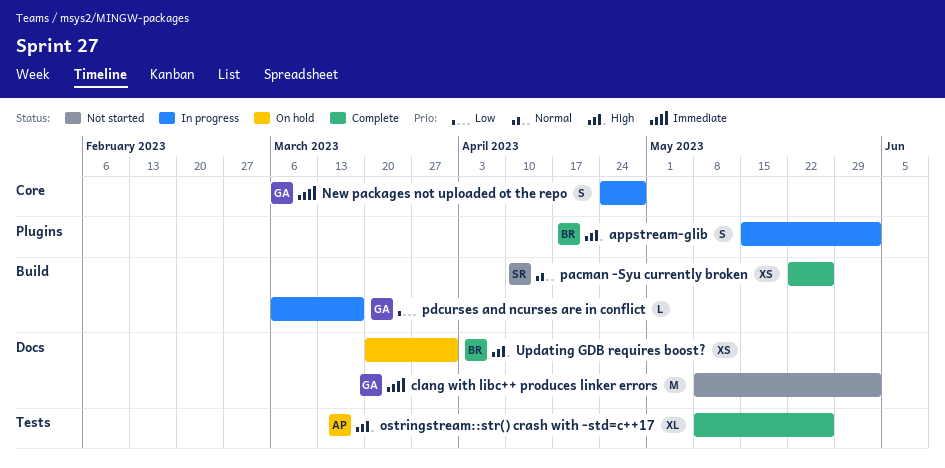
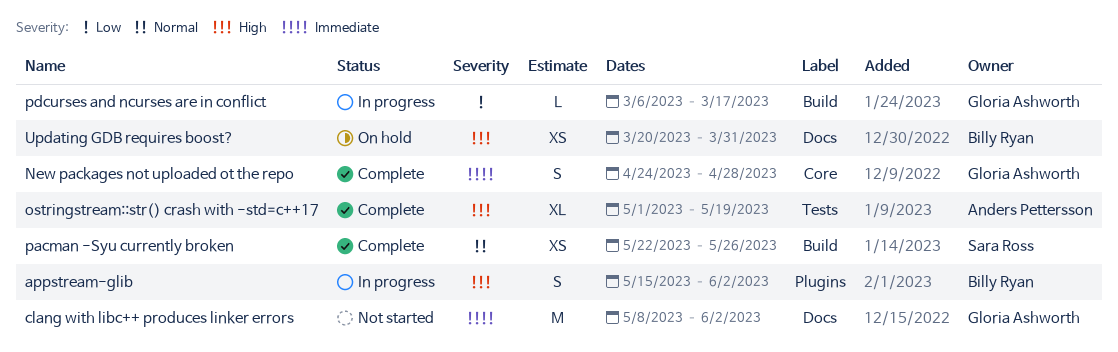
New packages not uploaded ot the repo, status: In progress -> Complete
ostringstream::str() crash with -std=c++17, start: May 8 -> May 1
ostringstream::str() crash with -std=c++17, due: May 26 -> May 19

